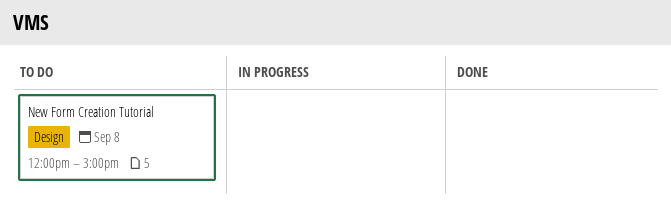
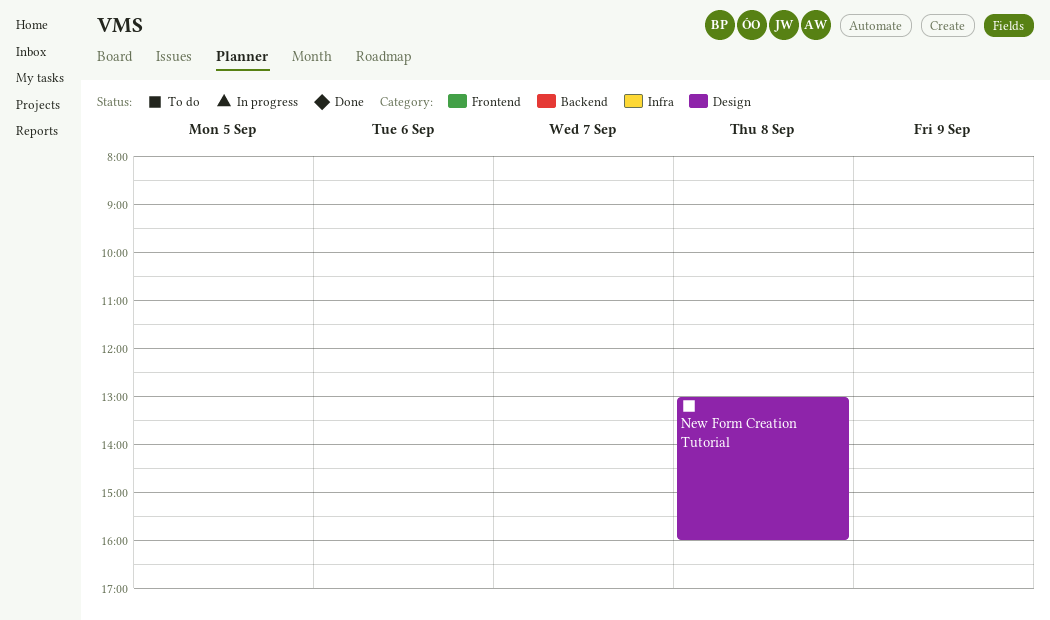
New Form Creation Tutorial, begins: 12:00 -> 13:00
New Form Creation Tutorial, ends: 15:00 -> 16:00

